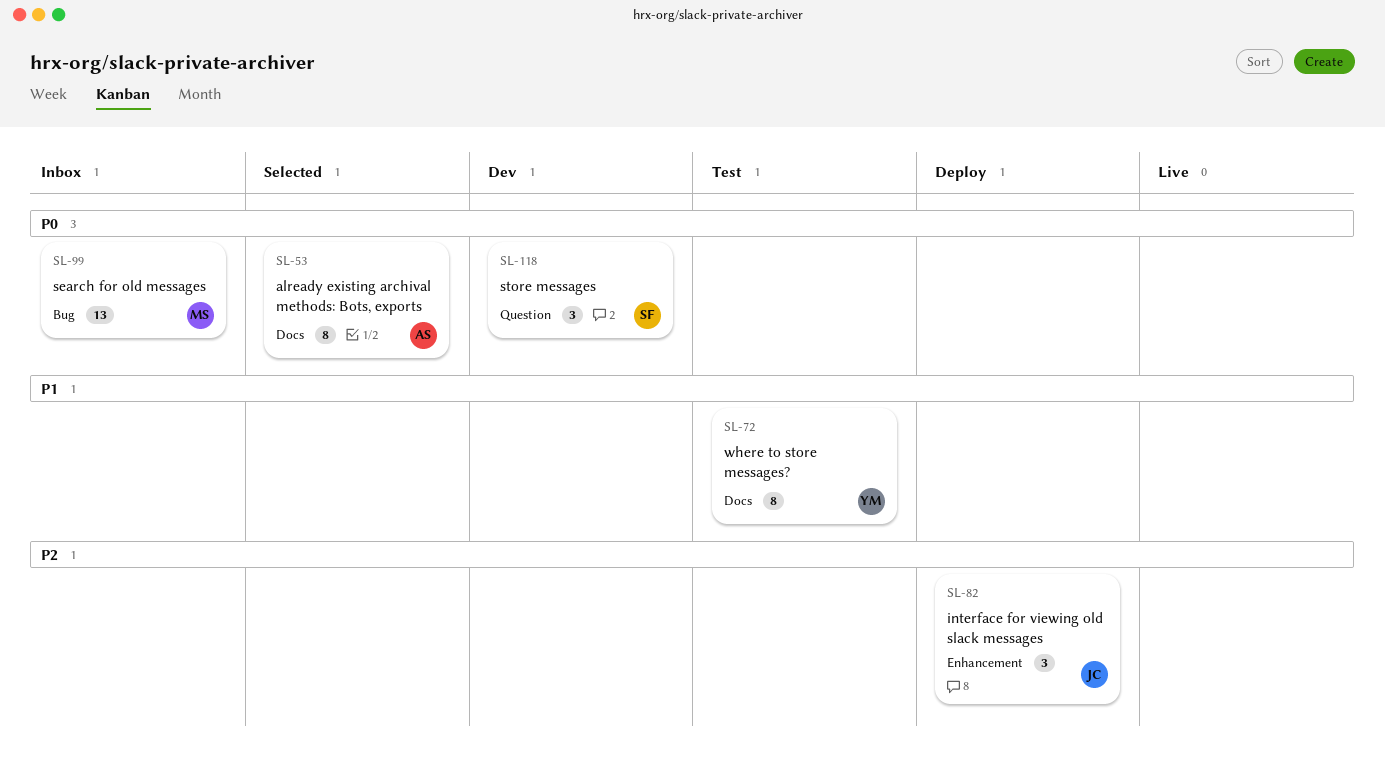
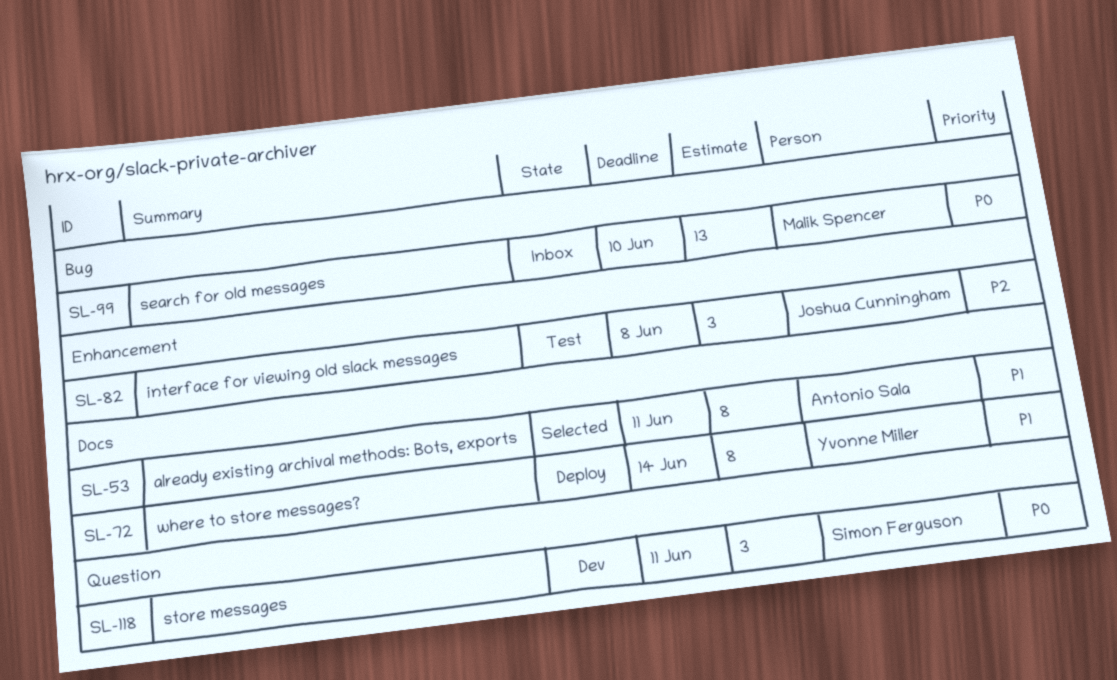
SL-53, priority: P0 -> P1
SL-72, status: Test -> Deploy
SL-82, status: Deploy -> Test

